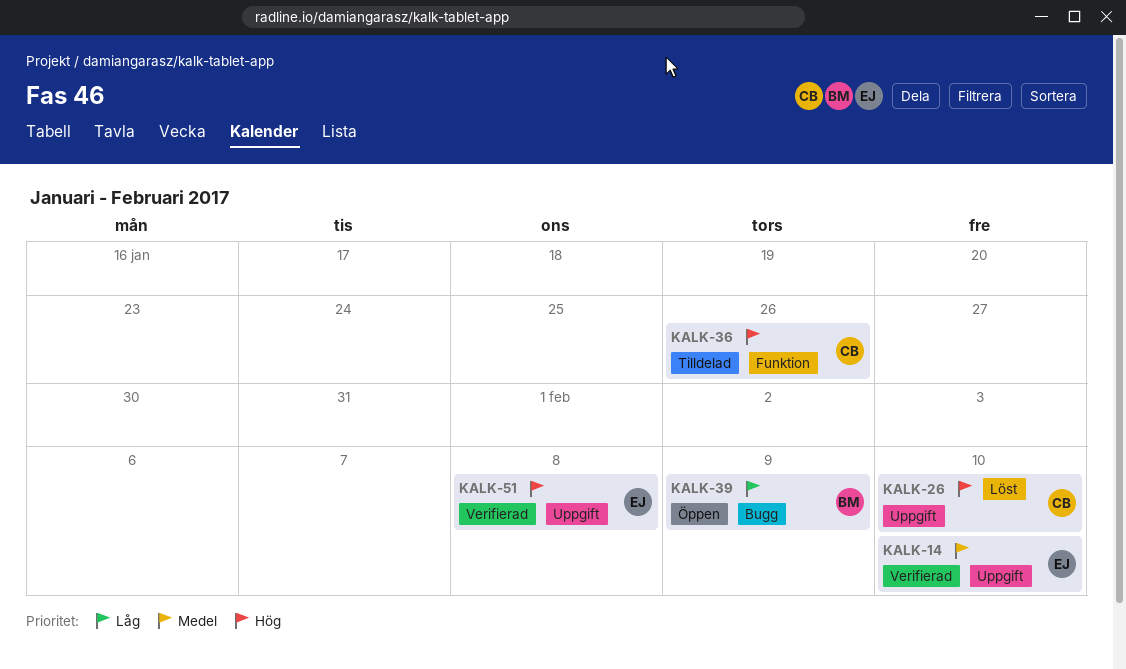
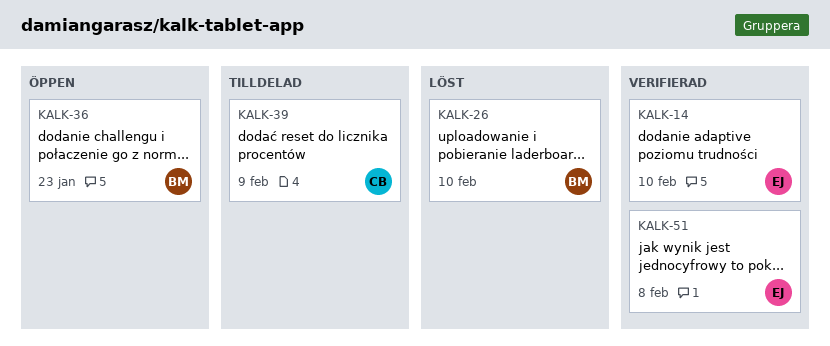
KALK-26, owner: CB -> BM
KALK-36, status: Tilldelad -> Öppen
KALK-36, owner: CB -> BM
KALK-36, due: Jan 26 -> Jan 23
KALK-39, status: Öppen -> Tilldelad
KALK-39, owner: BM -> CB

